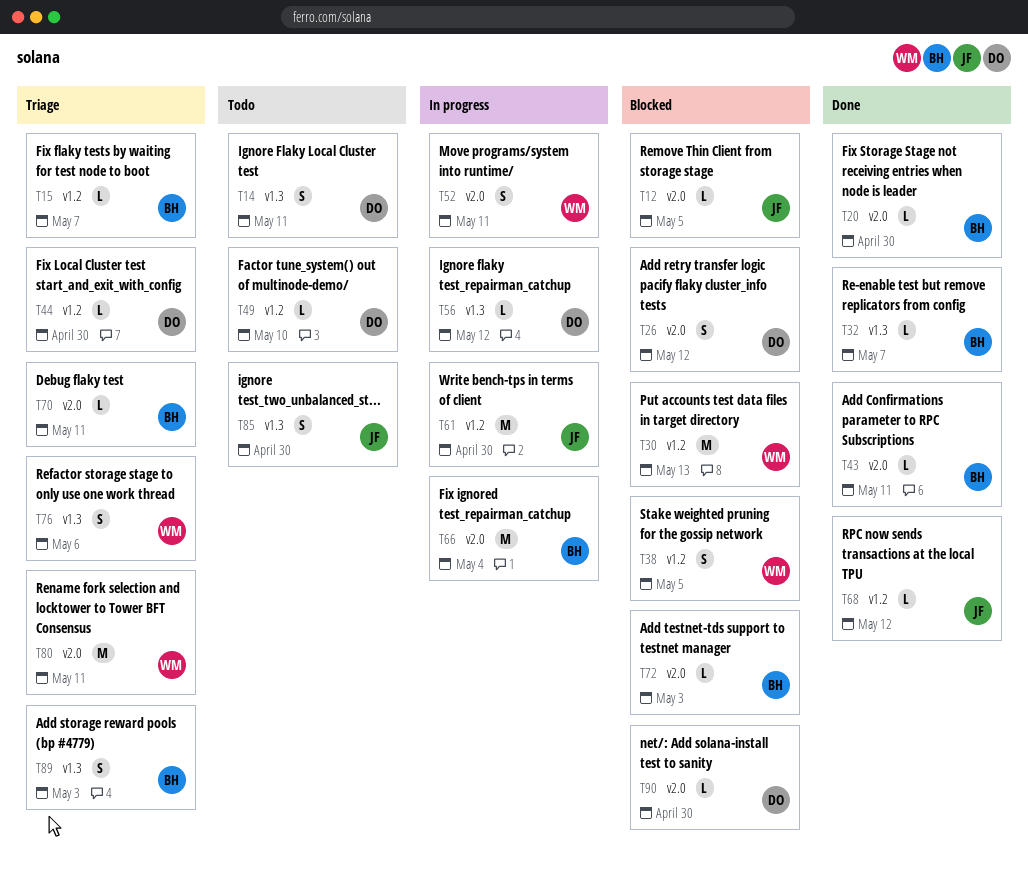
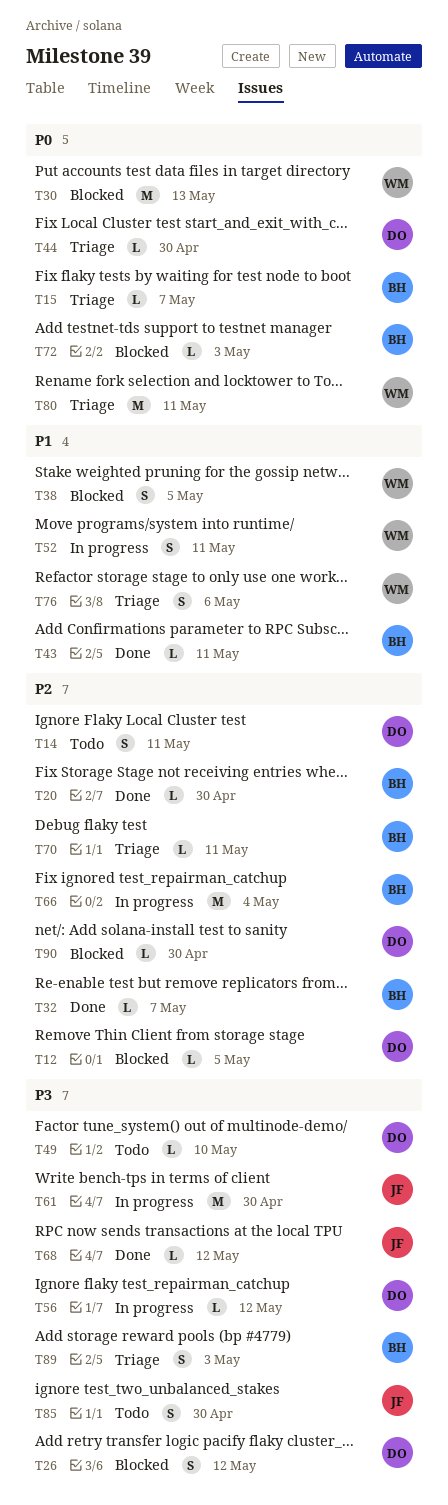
T12, owner: JF -> DO

